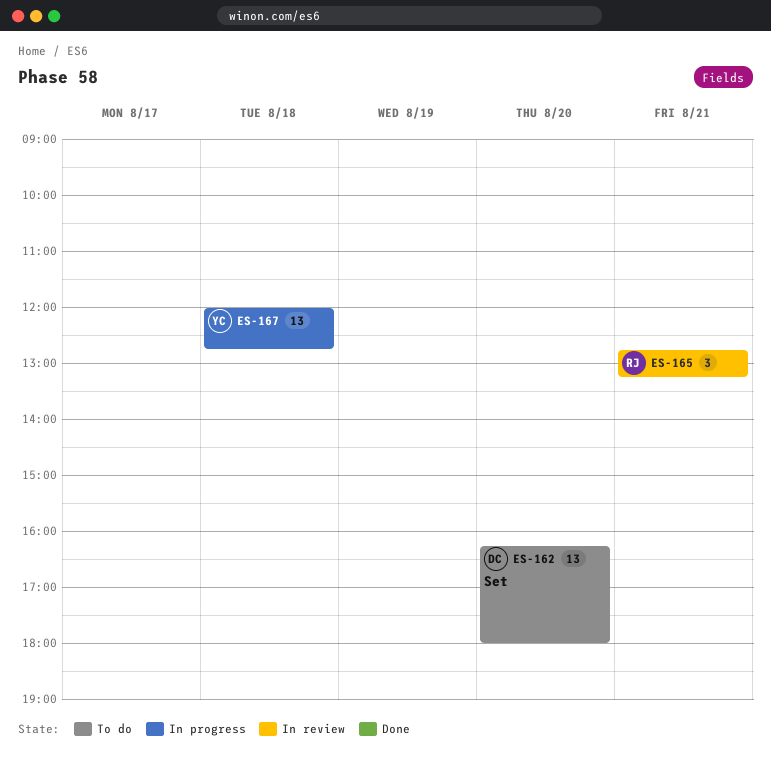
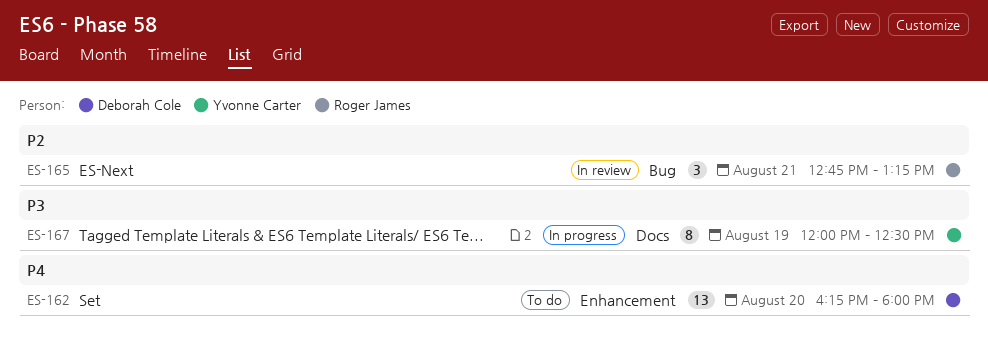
ES-167, estimate: 13 -> 8
ES-167, day: Aug 18 -> Aug 19
ES-167, ends: 12:45 -> 12:30

